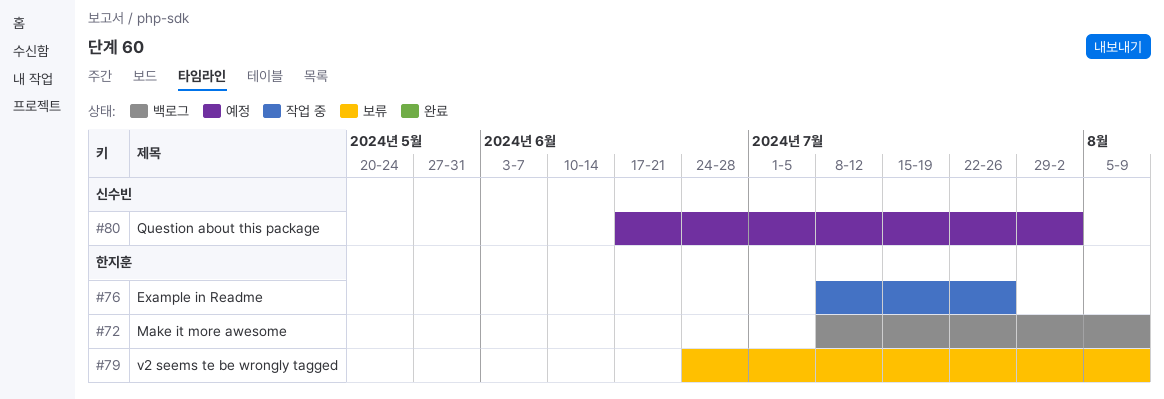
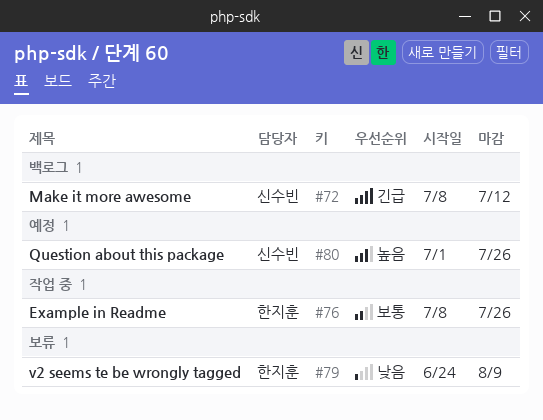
#72, owner: 한지훈 -> 신수빈
#72, due: Aug 9 -> Jul 12
#80, start: Jun 17 -> Jul 1
#80, due: Aug 2 -> Jul 26

